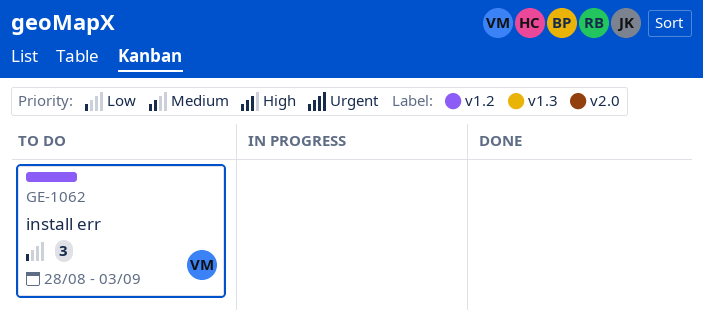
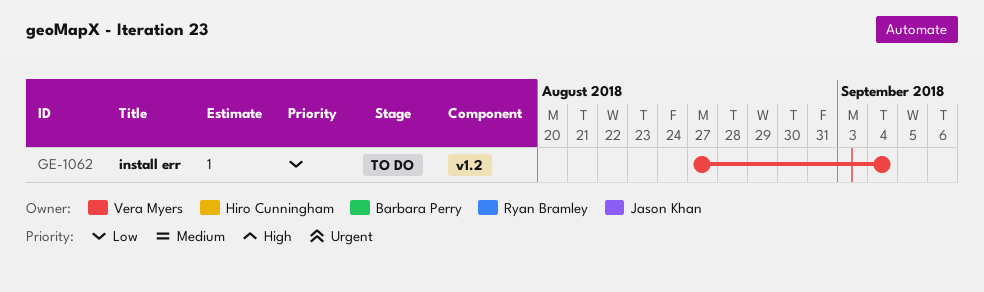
GE-1062, estimate: 3 -> 1
GE-1062, start: Aug 28 -> Aug 27
GE-1062, due: Sep 3 -> Sep 4

